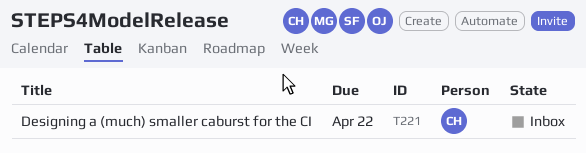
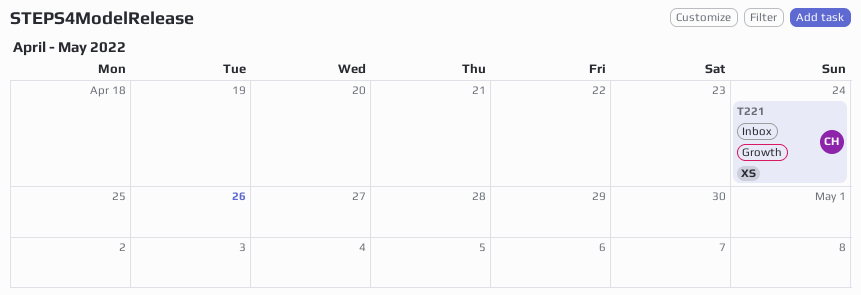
T221, due: Apr 22 -> Apr 24

